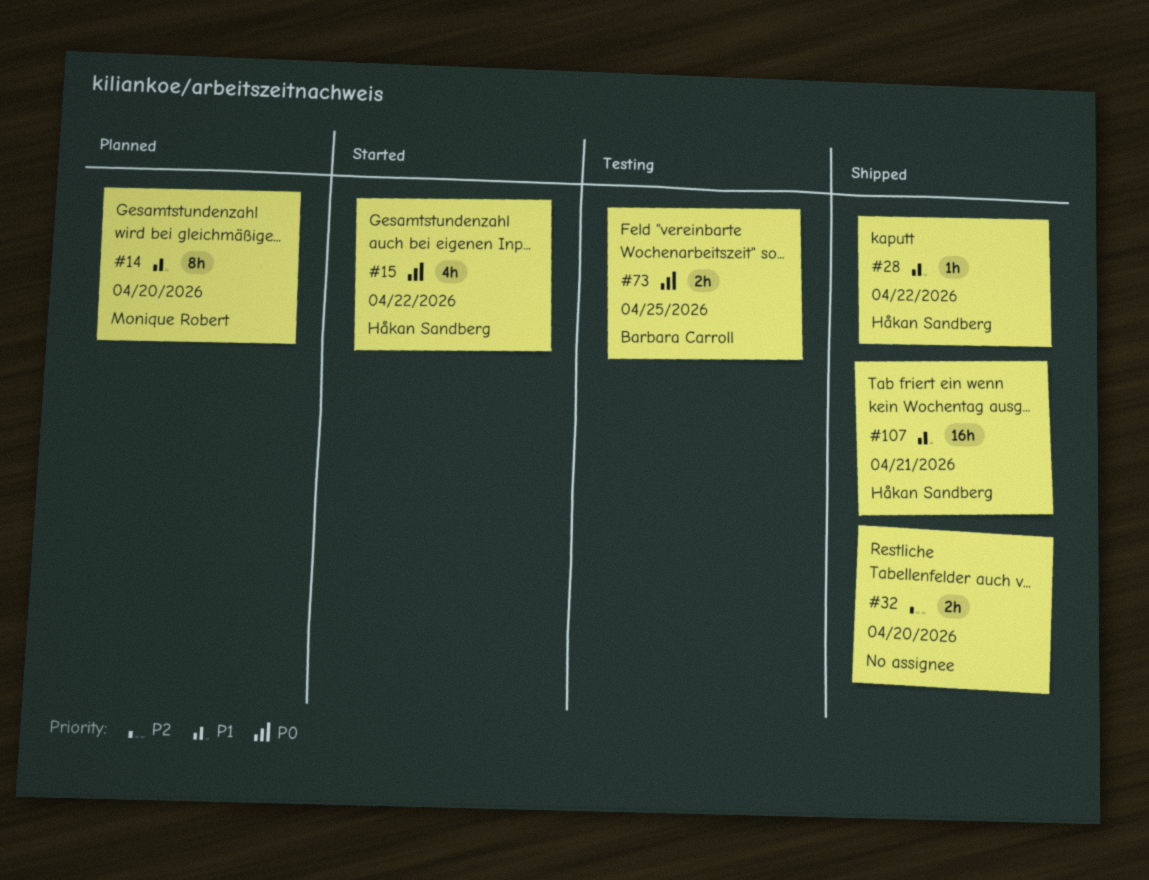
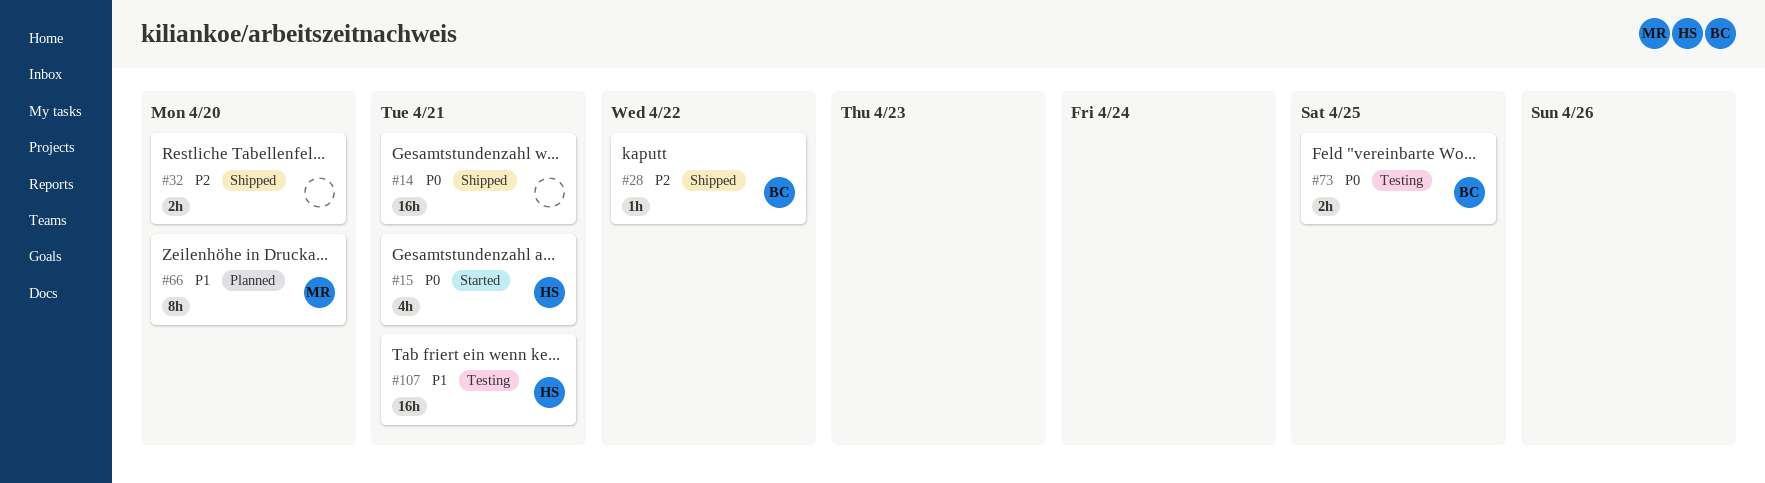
#14, status: Planned -> Shipped
#14, owner: Monique Robert -> none
#14, priority: P1 -> P0
#14, estimate: 8h -> 16h
#14, due: Apr 20 -> Apr 21
#15, due: Apr 22 -> Apr 21
#28, owner: Håkan Sandberg -> Barbara Carroll
#28, priority: P1 -> P2
#66: none -> present
#107, status: Shipped -> Testing

